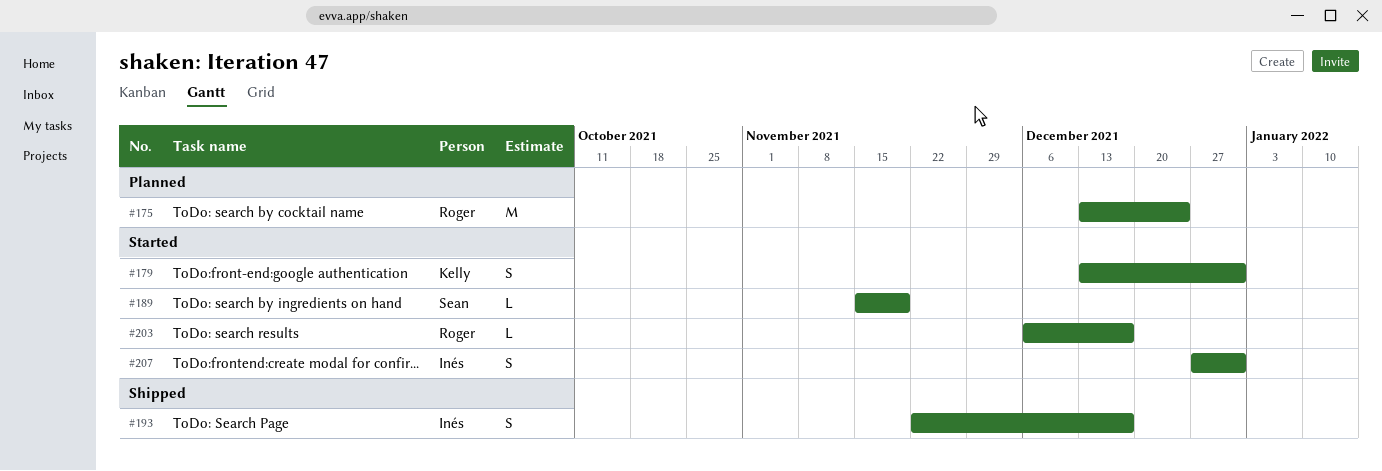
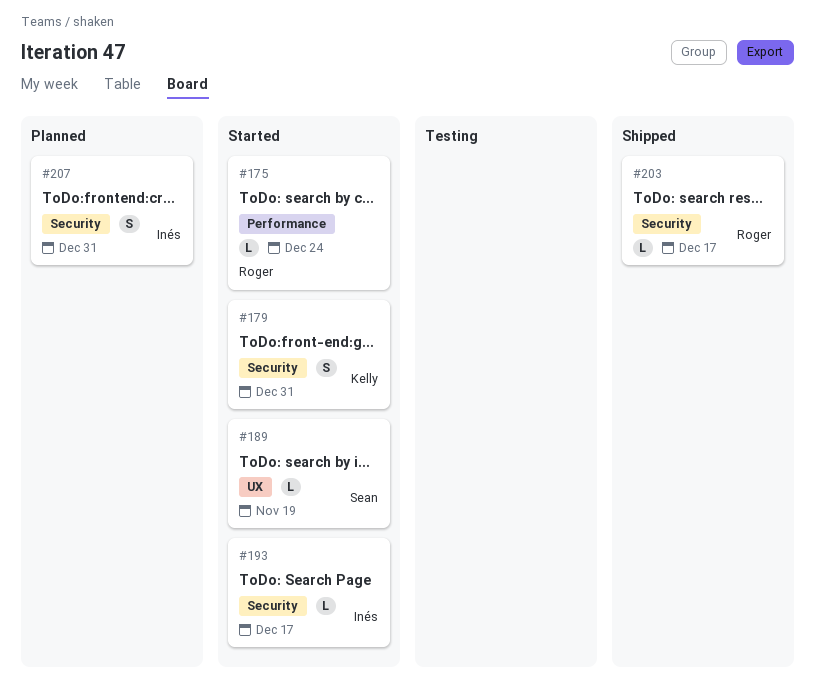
#175, status: Planned -> Started
#175, estimate: M -> L
#193, status: Shipped -> Started
#193, estimate: S -> L
#203, status: Started -> Shipped
#207, status: Started -> Planned

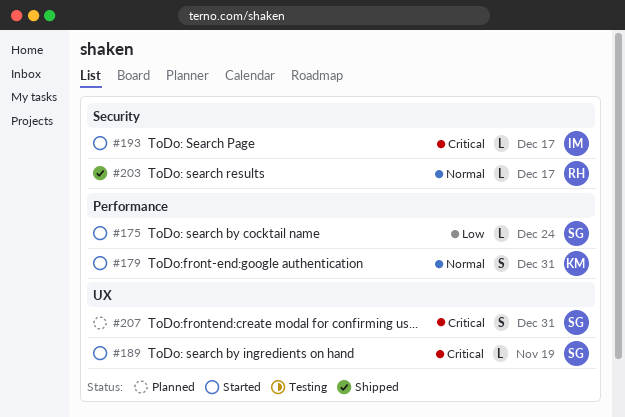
#175, owner: Roger -> Sean
#179, label: Security -> Performance
#207, owner: Inés -> Sean
#207, label: Security -> UX

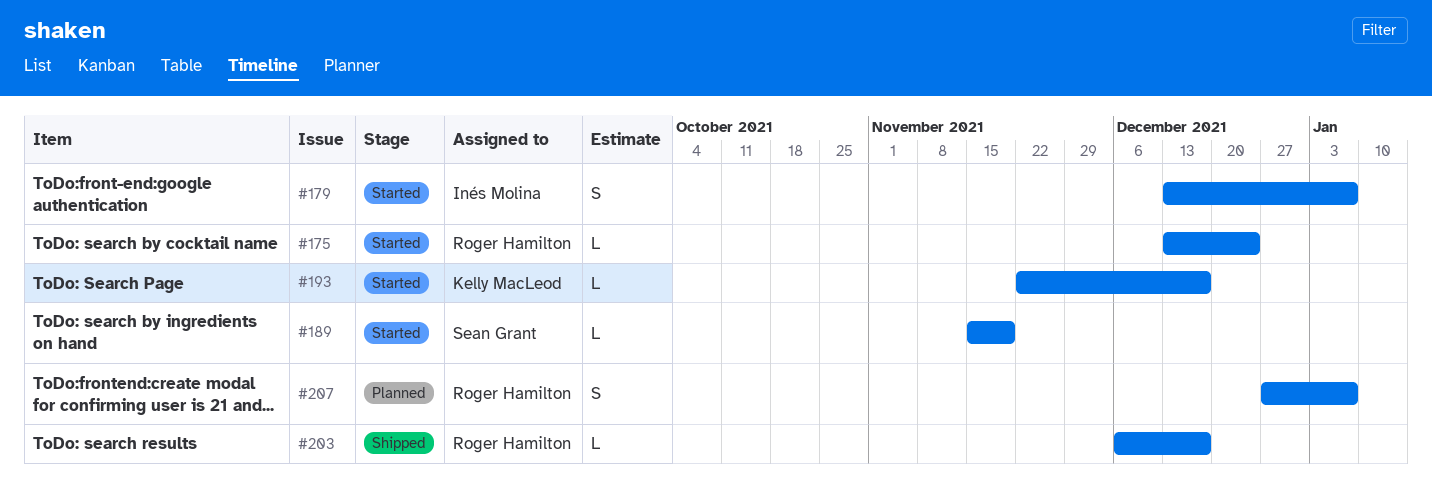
#175, owner: Sean Grant -> Roger Hamilton
#179, owner: Kelly MacLeod -> Inés Molina
#179, due: Dec 31 -> Jan 7
#193, owner: Inés Molina -> Kelly MacLeod
#207, owner: Sean Grant -> Roger Hamilton
#207, due: Dec 31 -> Jan 7

